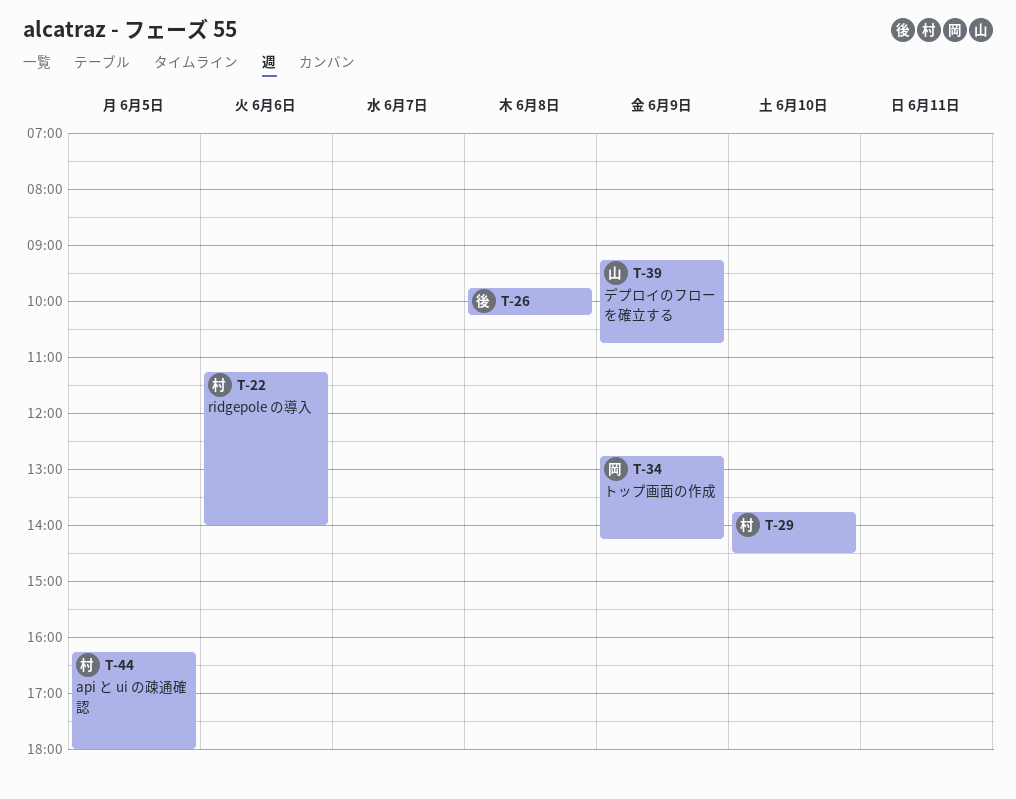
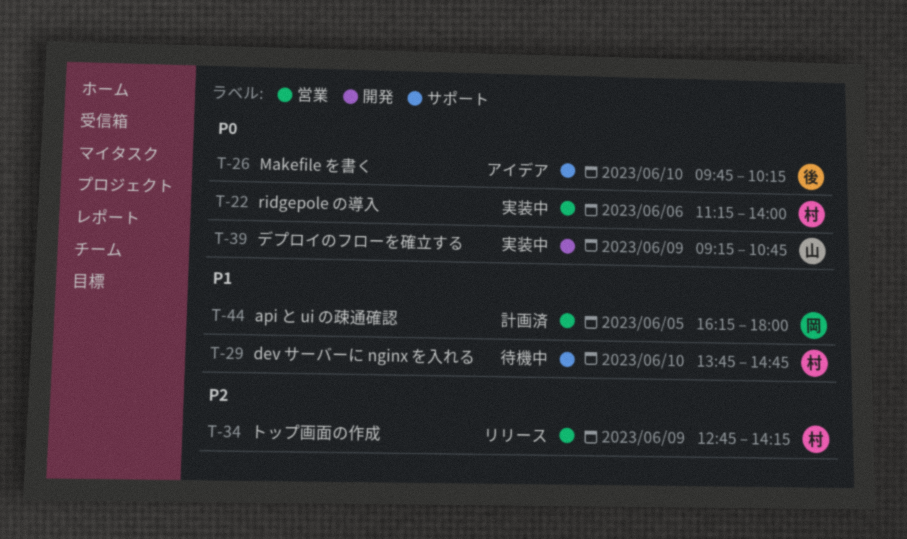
T-26, day: Jun 8 -> Jun 10
T-29, ends: 14:30 -> 14:45
T-34, owner: 岡 -> 村
T-44, owner: 村 -> 岡

